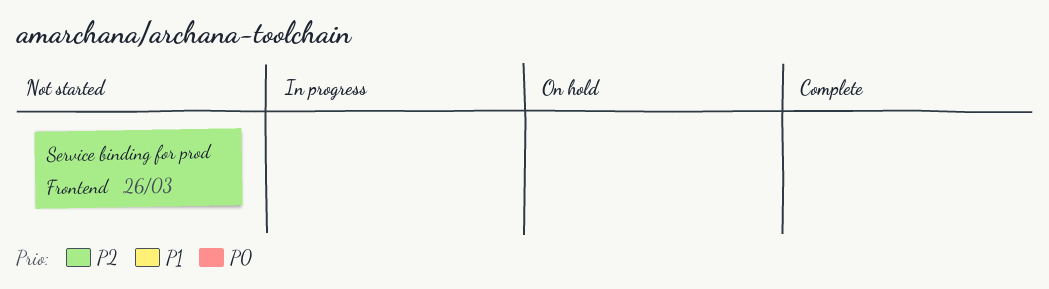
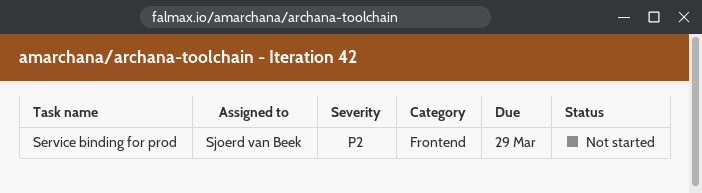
Service binding for prod, due: Mar 26 -> Mar 29

